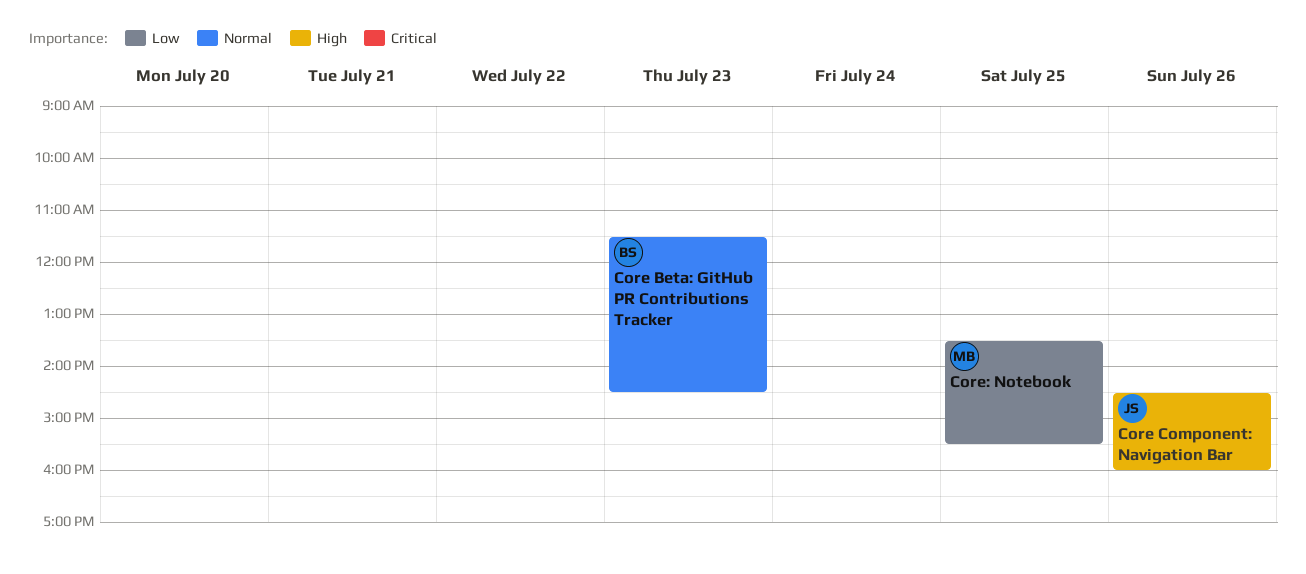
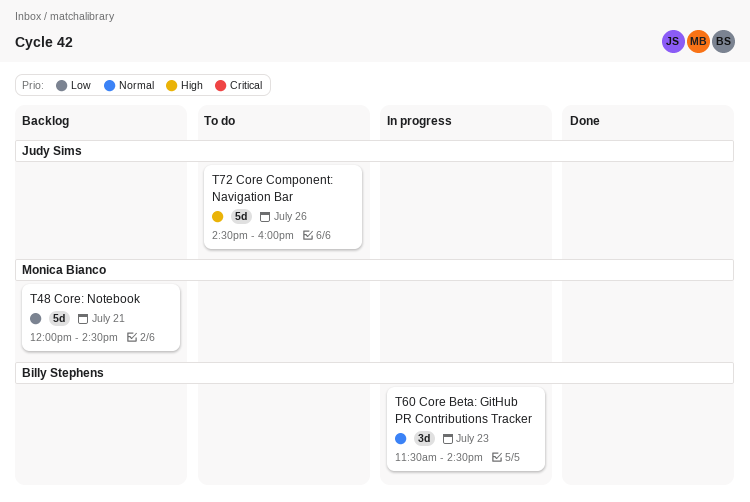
Core: Notebook, day: Jul 25 -> Jul 21
Core: Notebook, begins: 13:30 -> 12:00
Core: Notebook, ends: 15:30 -> 14:30

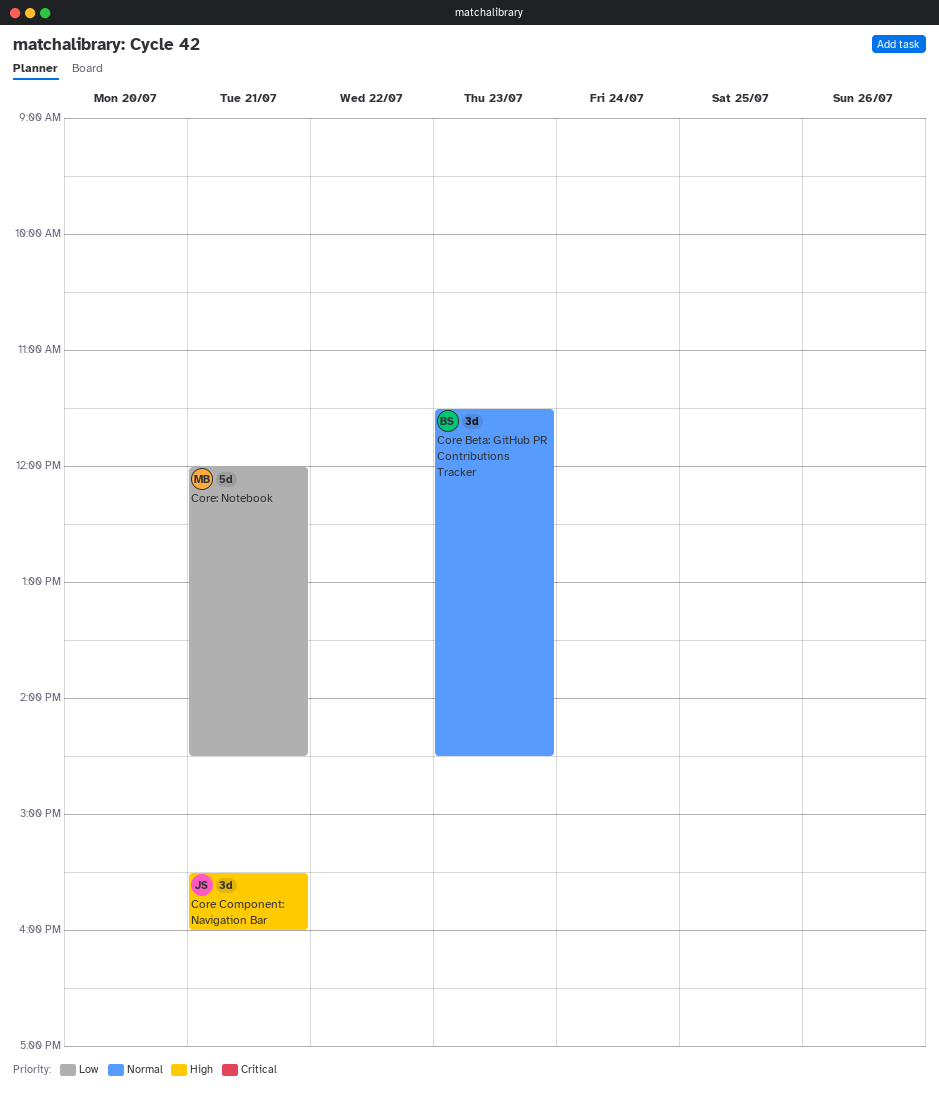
Core Component: Navigation Bar, estimate: 5d -> 3d
Core Component: Navigation Bar, day: Jul 26 -> Jul 21
Core Component: Navigation Bar, begins: 14:30 -> 15:30

